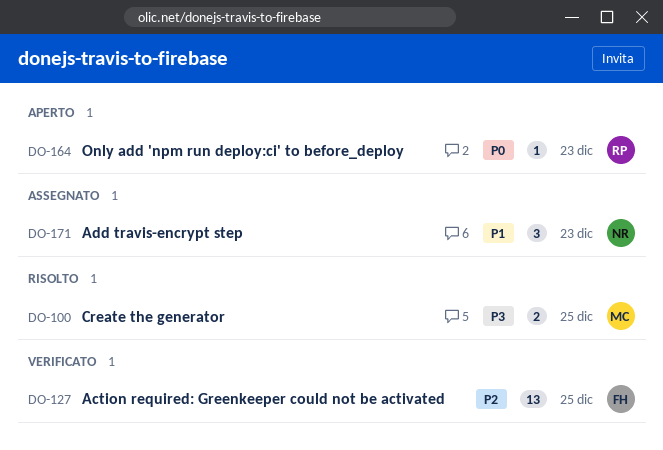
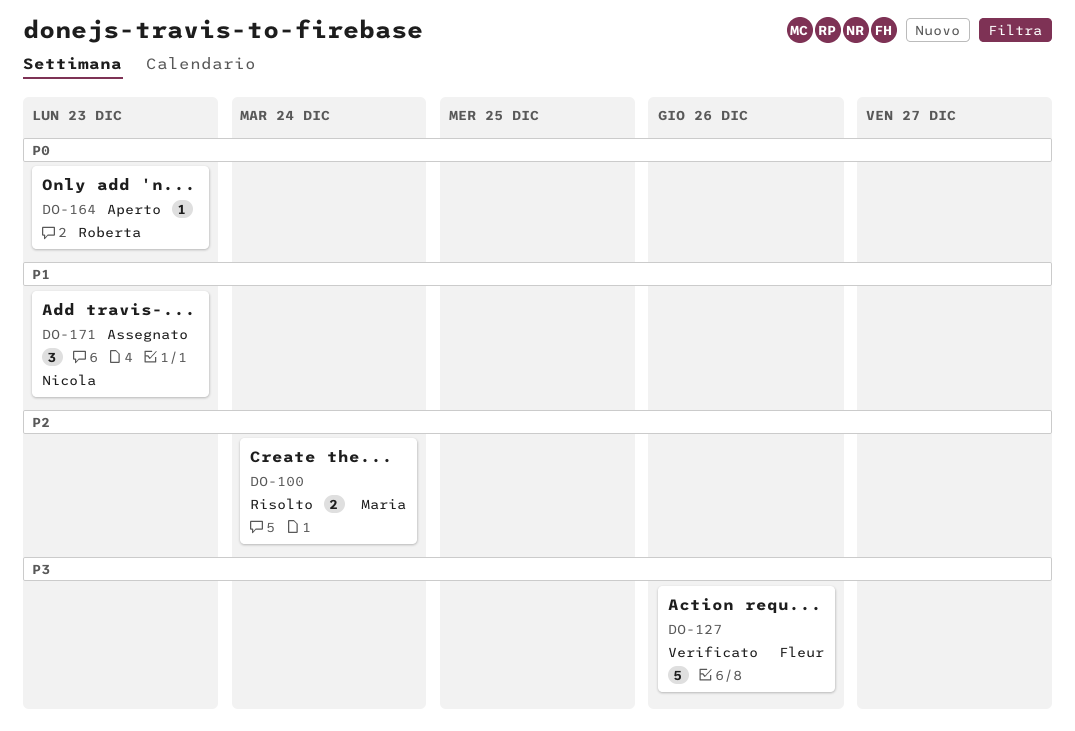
DO-100, priority: P3 -> P2
DO-100, due: Dec 25 -> Dec 24
DO-127, priority: P2 -> P3
DO-127, estimate: 13 -> 5
DO-127, due: Dec 25 -> Dec 26

